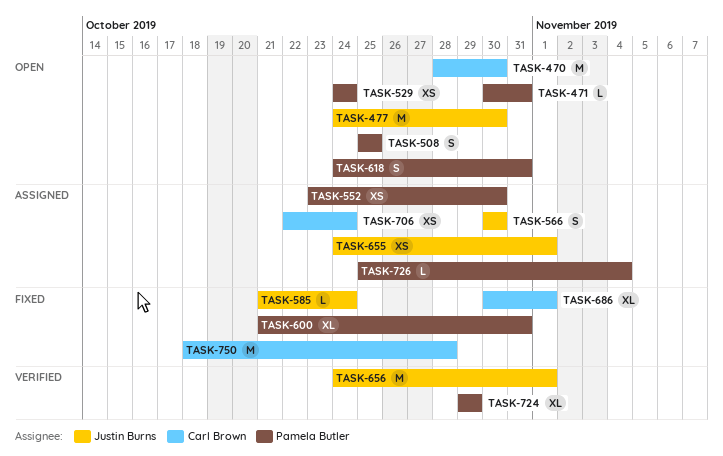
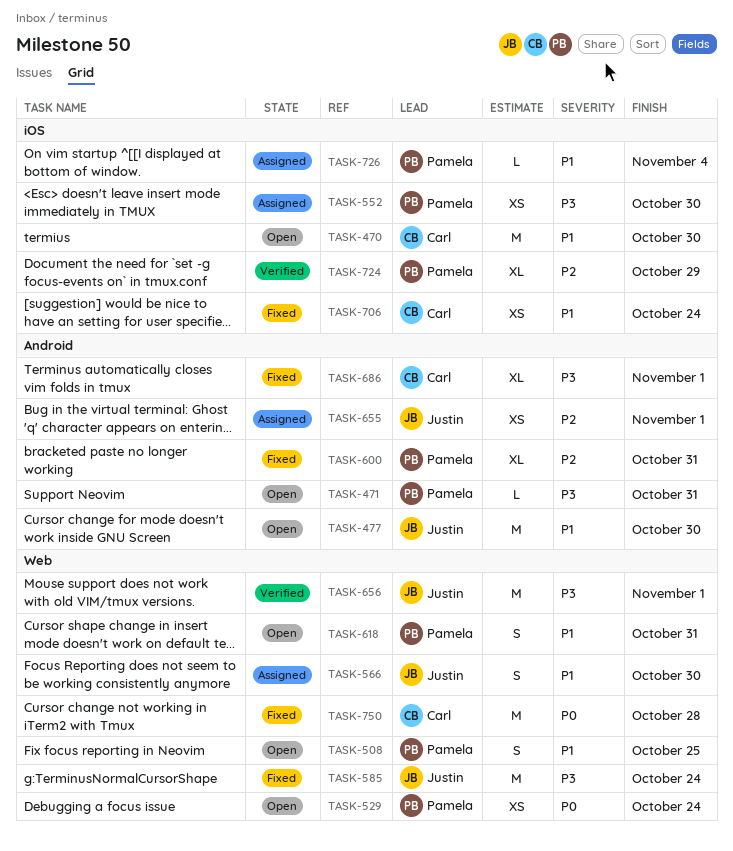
TASK-585, estimate: L -> M
TASK-706, status: Assigned -> Fixed

